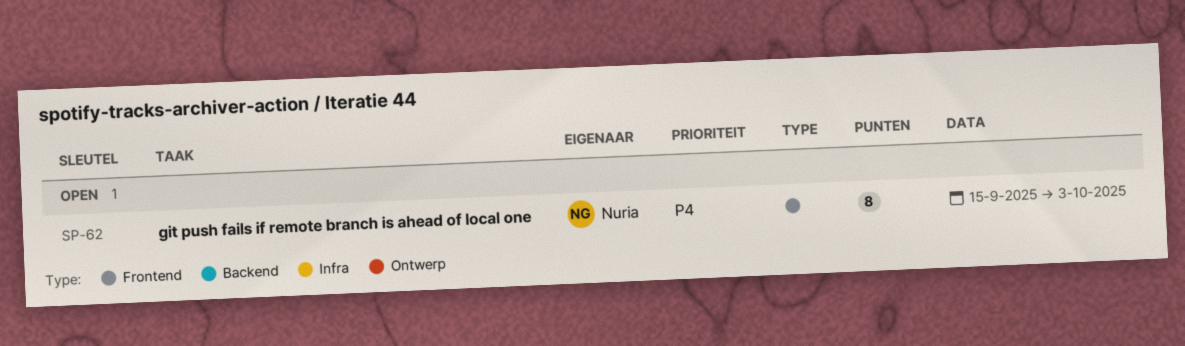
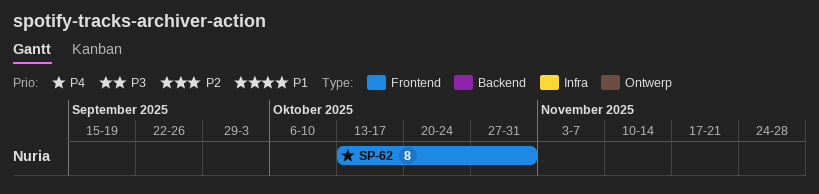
SP-62, start: Sep 15 -> Oct 13
SP-62, due: Oct 3 -> Oct 31

